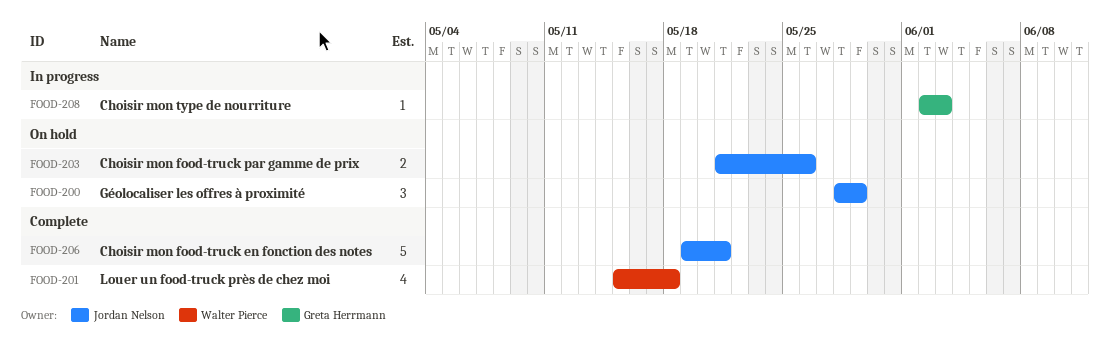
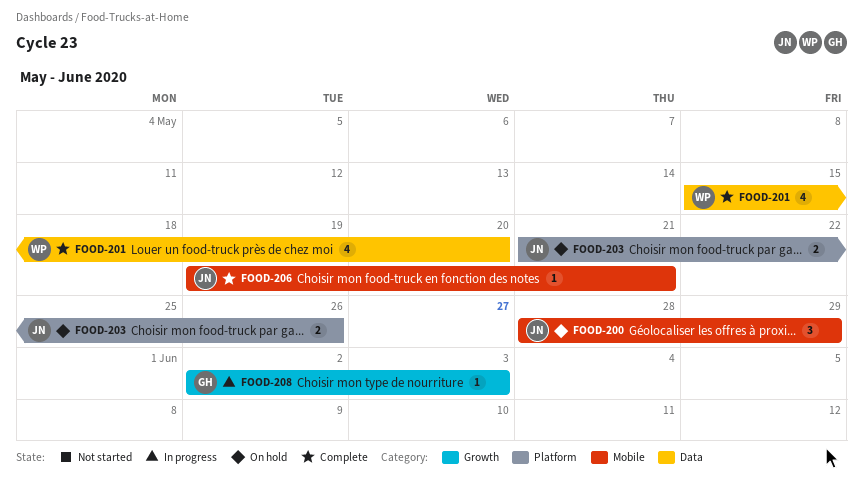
FOOD-201, due: May 18 -> May 20
FOOD-206, estimate: 5 -> 1

